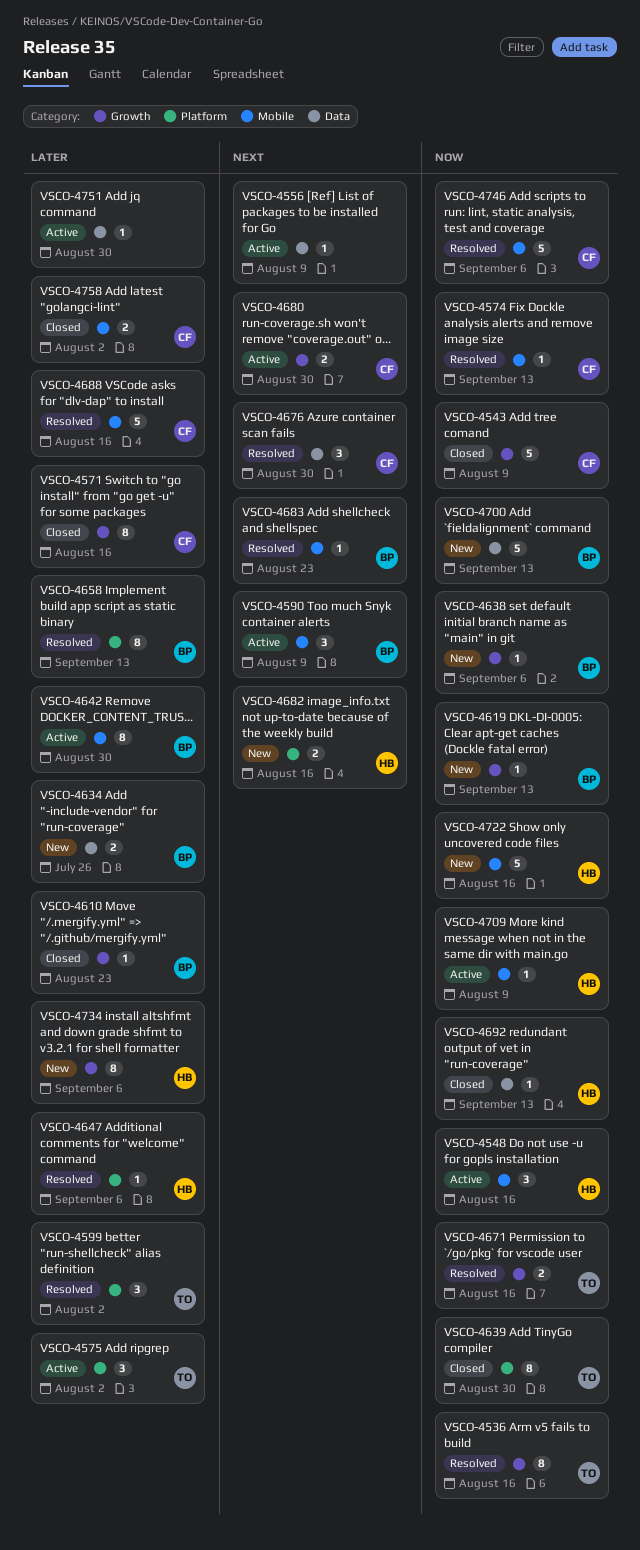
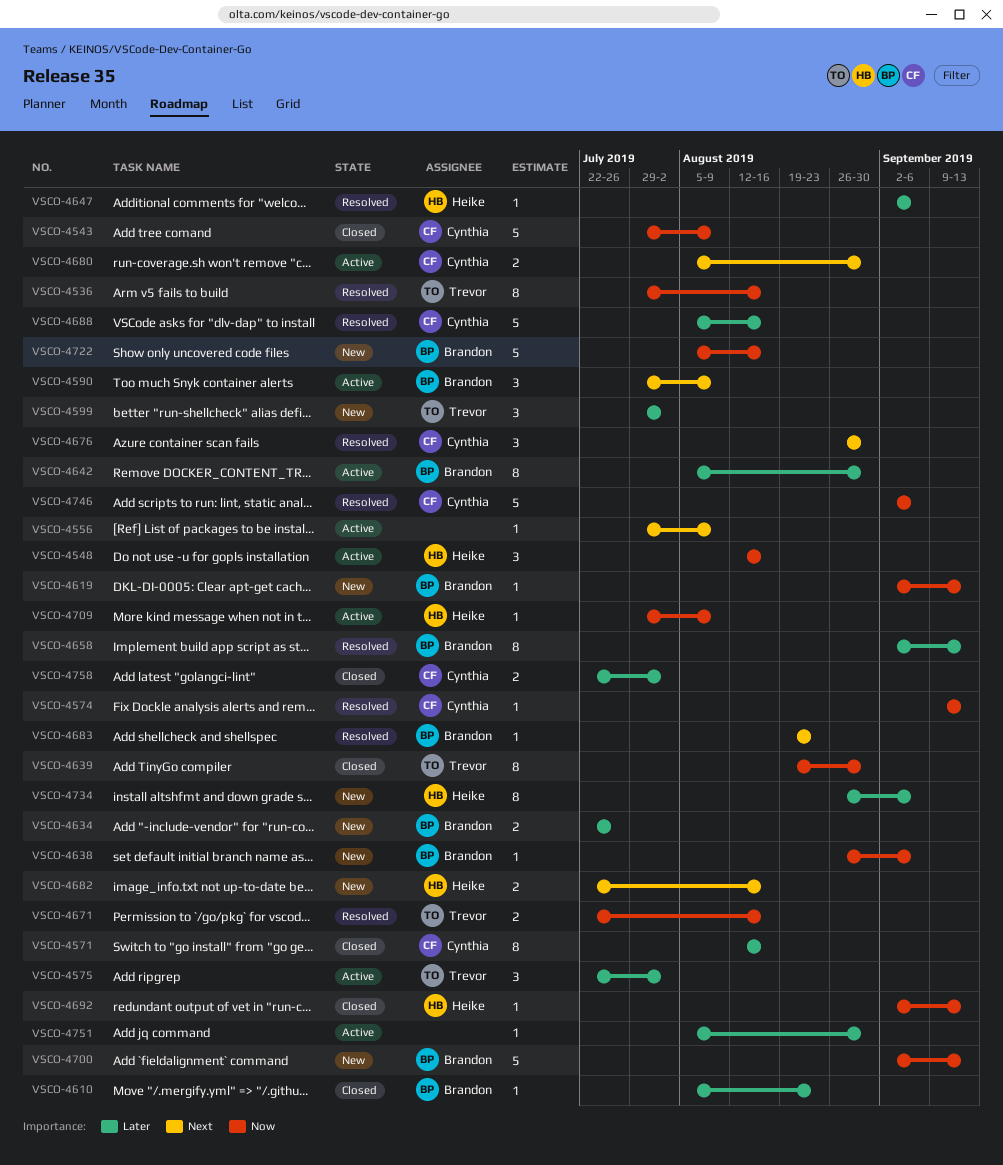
VSCO-4599, status: Resolved -> New
VSCO-4722, owner: Heike -> Brandon

